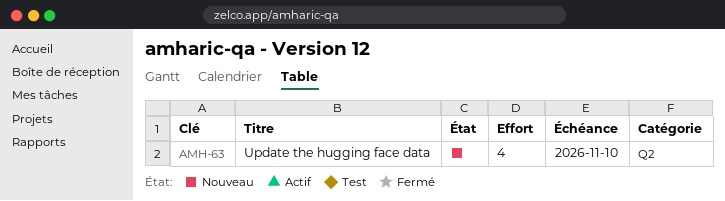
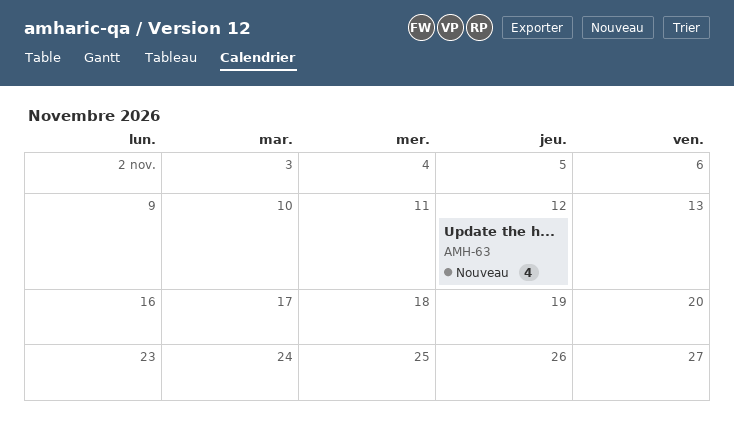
AMH-63, due: Nov 10 -> Nov 12

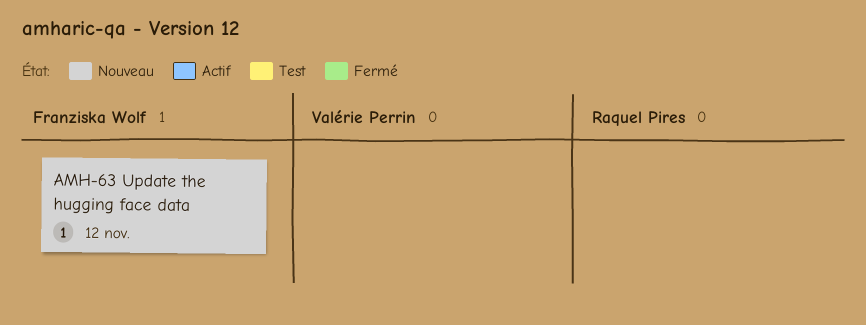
AMH-63, estimate: 4 -> 1

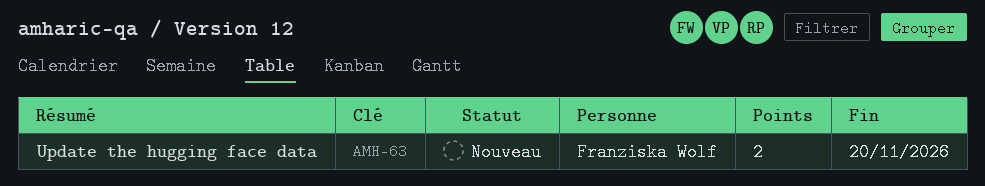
AMH-63, estimate: 1 -> 2
AMH-63, due: Nov 12 -> Nov 20

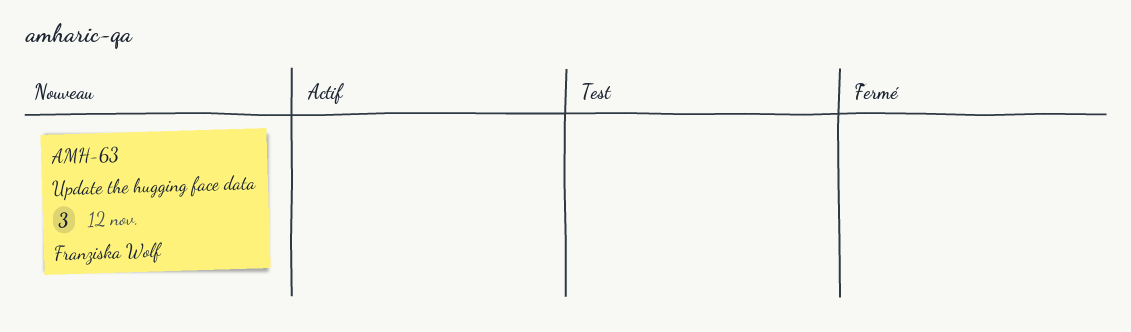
AMH-63, estimate: 2 -> 3
AMH-63, due: Nov 20 -> Nov 12

